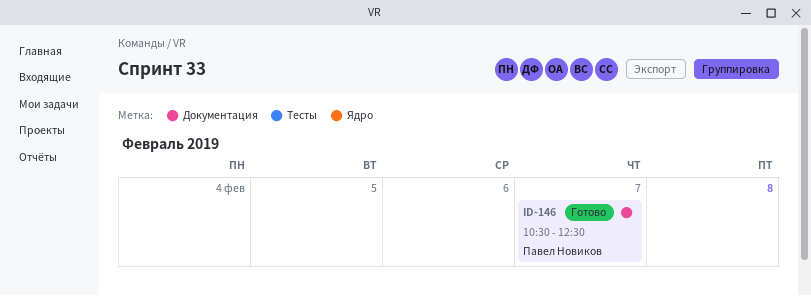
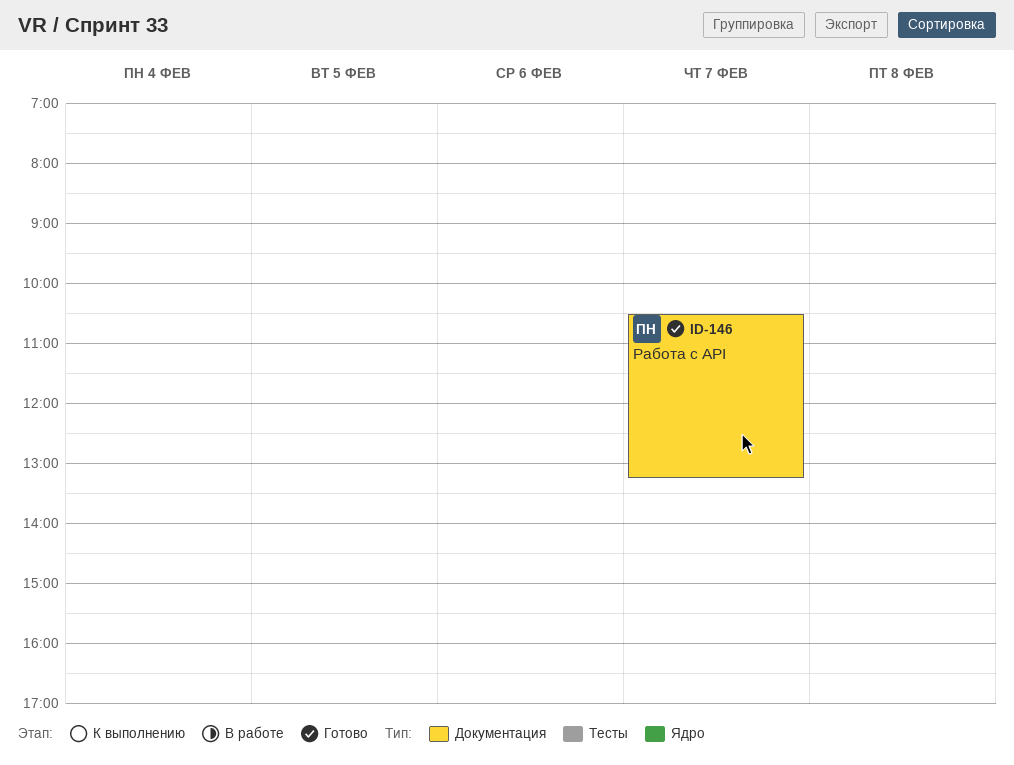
ID-146, ends: 12:30 -> 13:15

